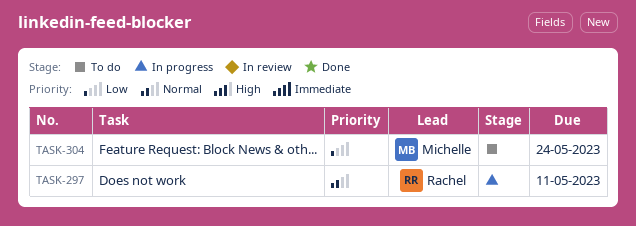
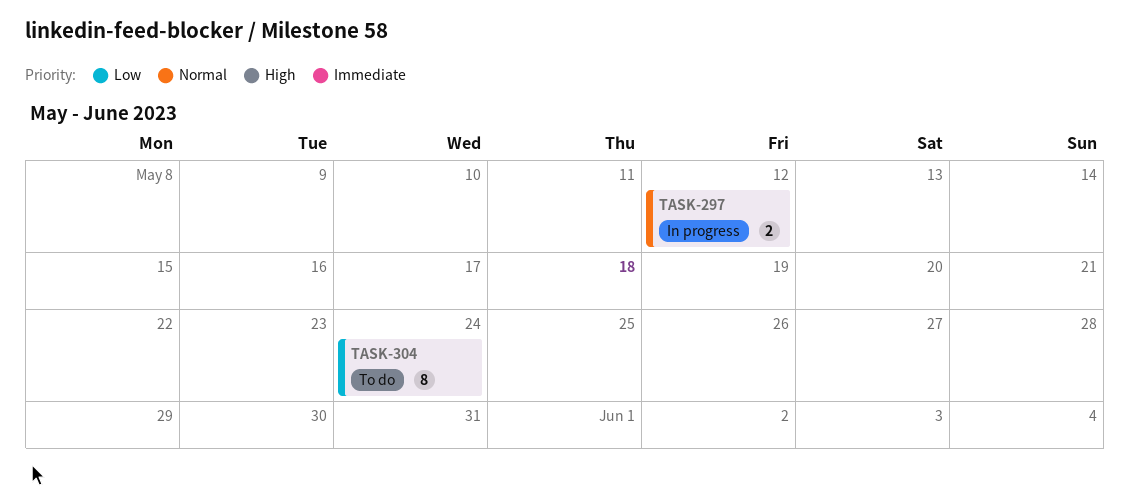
TASK-297, due: May 11 -> May 12

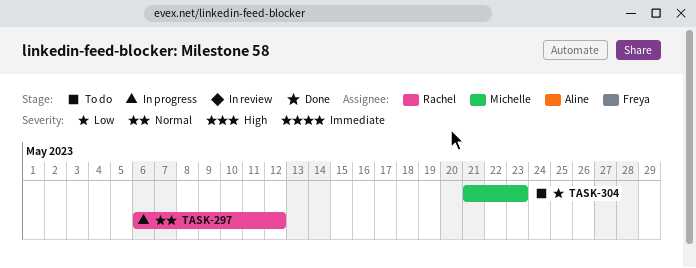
TASK-304, due: May 24 -> May 23

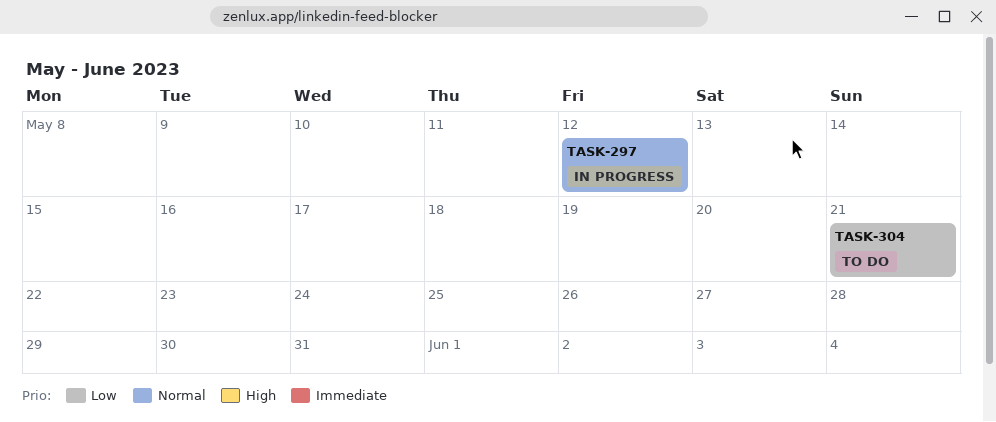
TASK-304, due: May 23 -> May 21

